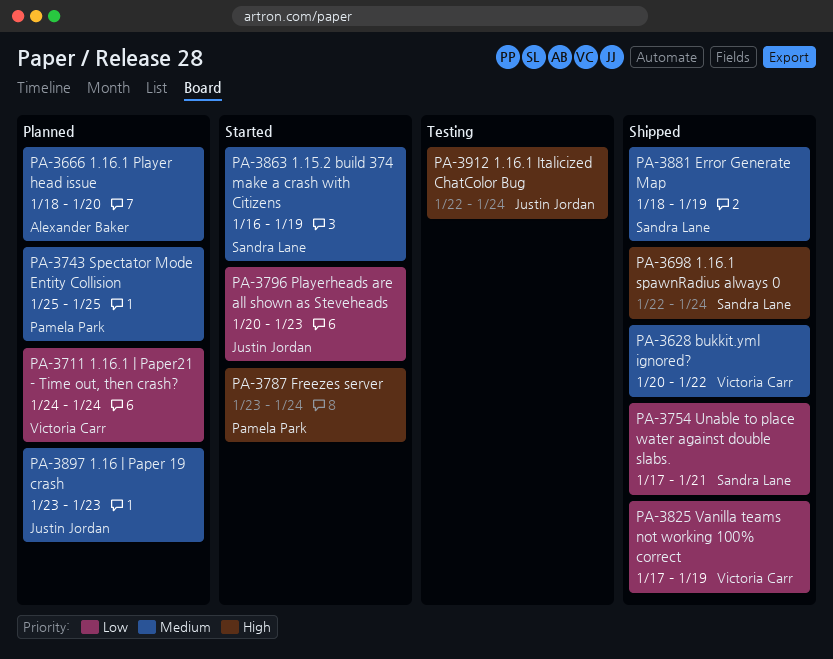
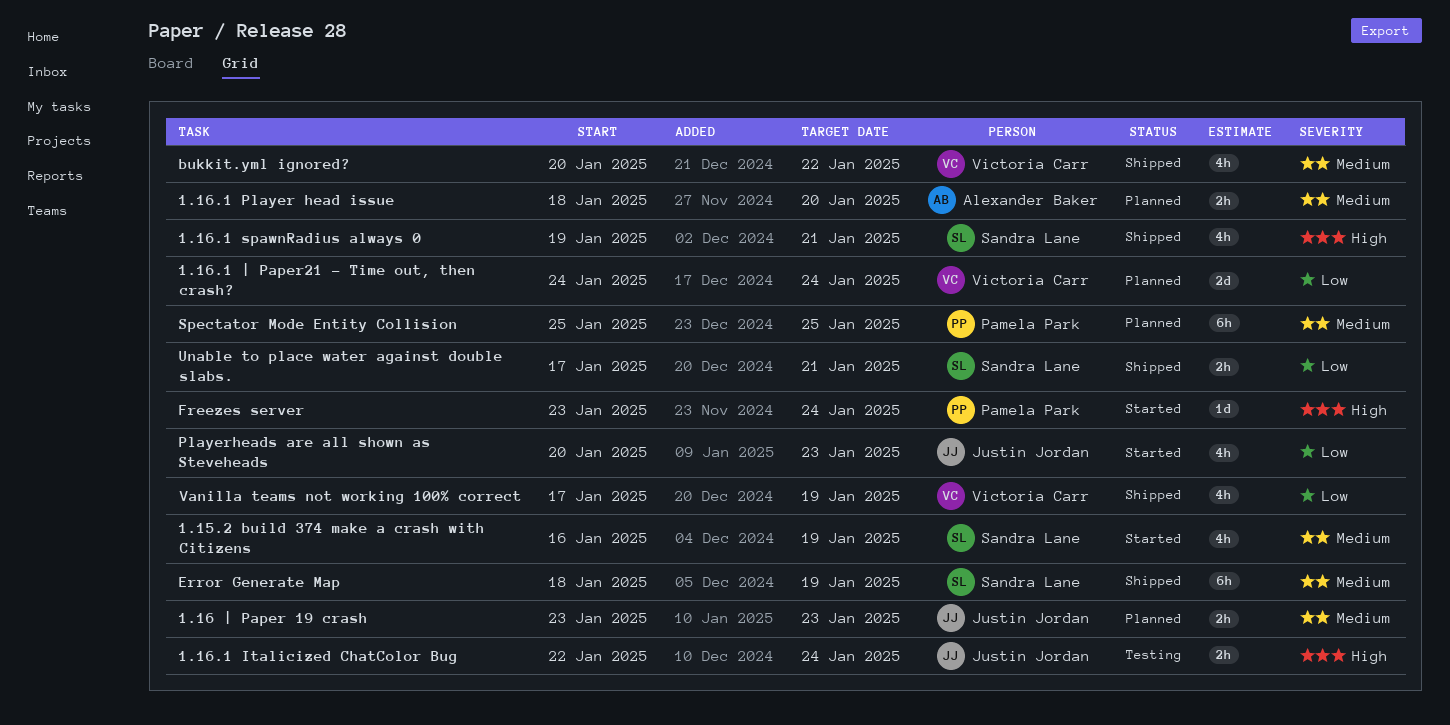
1.16.1 spawnRadius always 0, start: Jan 22 -> Jan 19
1.16.1 spawnRadius always 0, due: Jan 24 -> Jan 21

